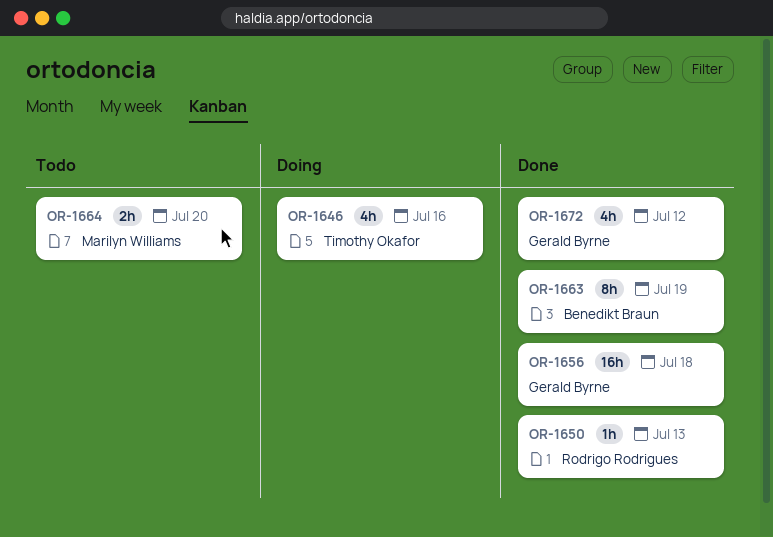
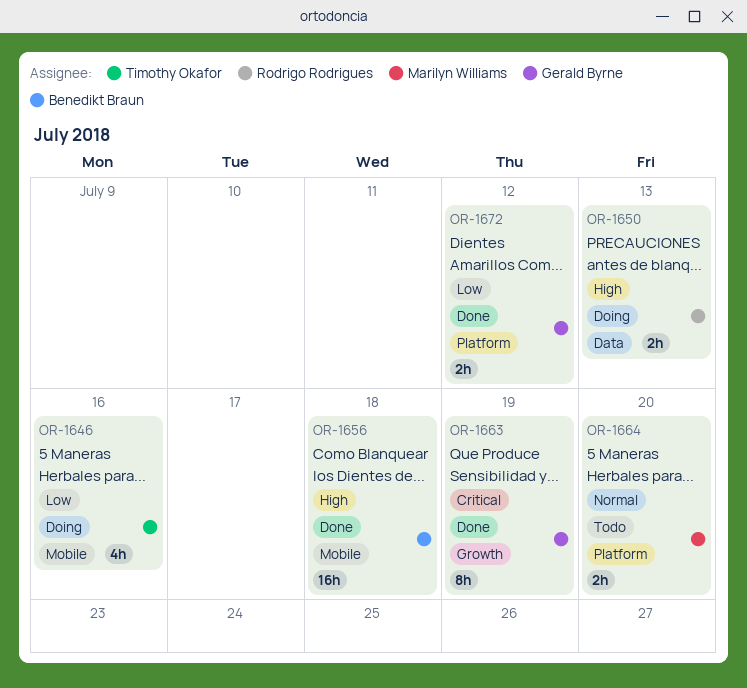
OR-1650, status: Done -> Doing
OR-1650, estimate: 1h -> 2h
OR-1656, owner: Gerald Byrne -> Benedikt Braun
OR-1663, owner: Benedikt Braun -> Gerald Byrne
OR-1672, estimate: 4h -> 2h

